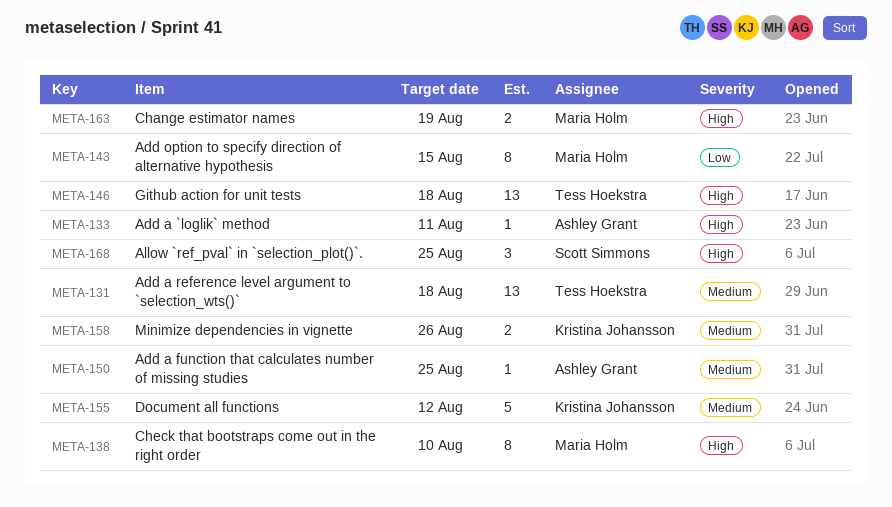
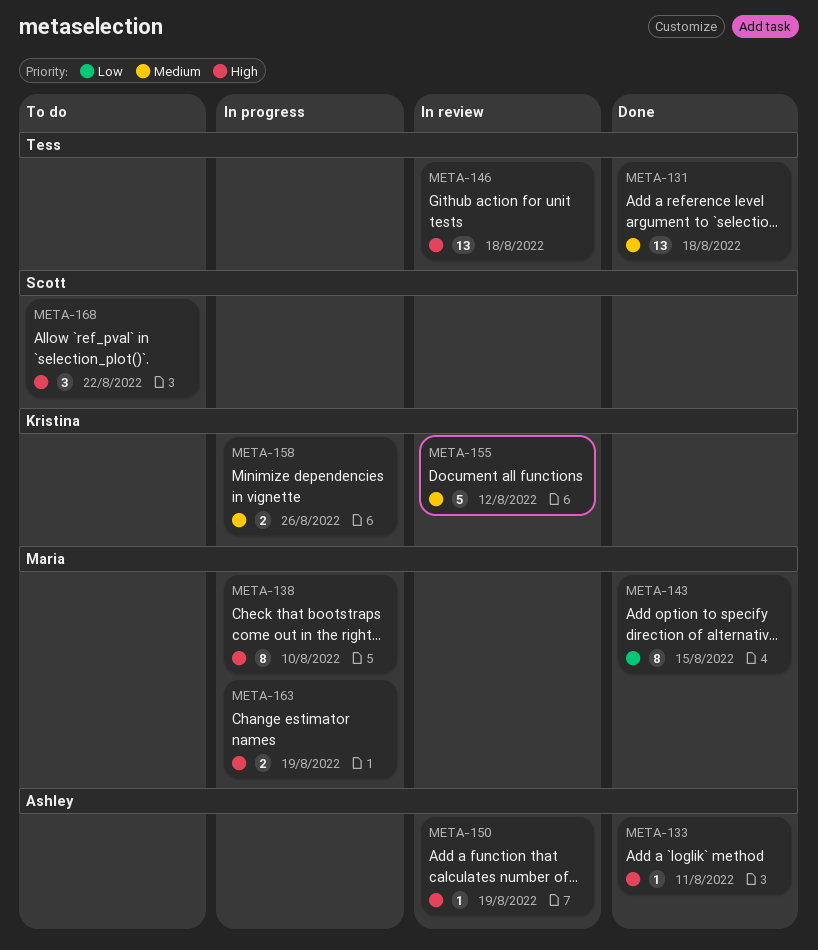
META-150, priority: Medium -> High
META-150, due: Aug 25 -> Aug 19
META-168, due: Aug 25 -> Aug 22

